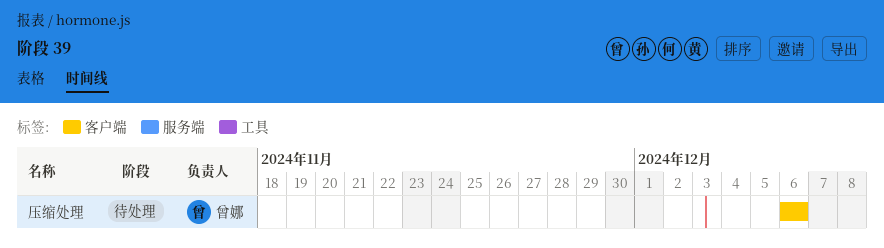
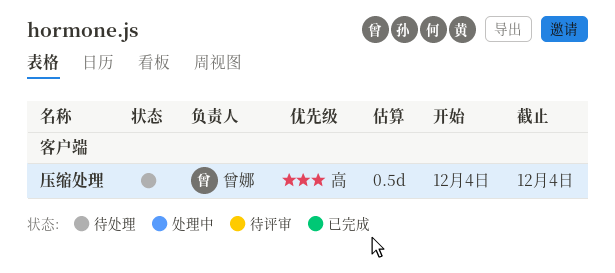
压缩处理, start: Dec 6 -> Dec 4
压缩处理, due: Dec 6 -> Dec 4

